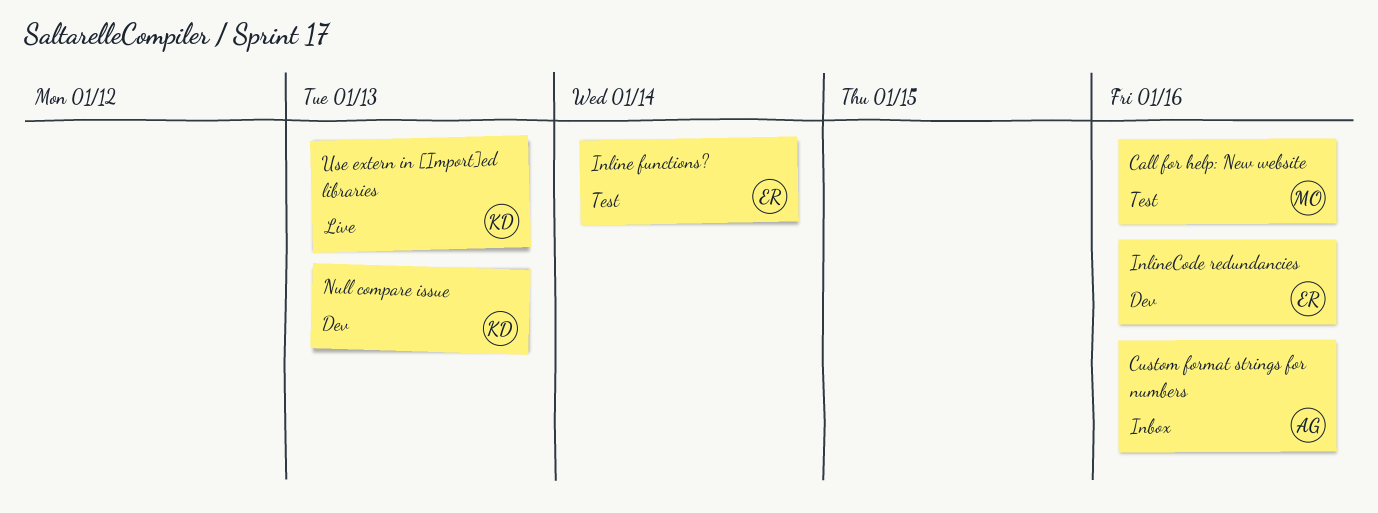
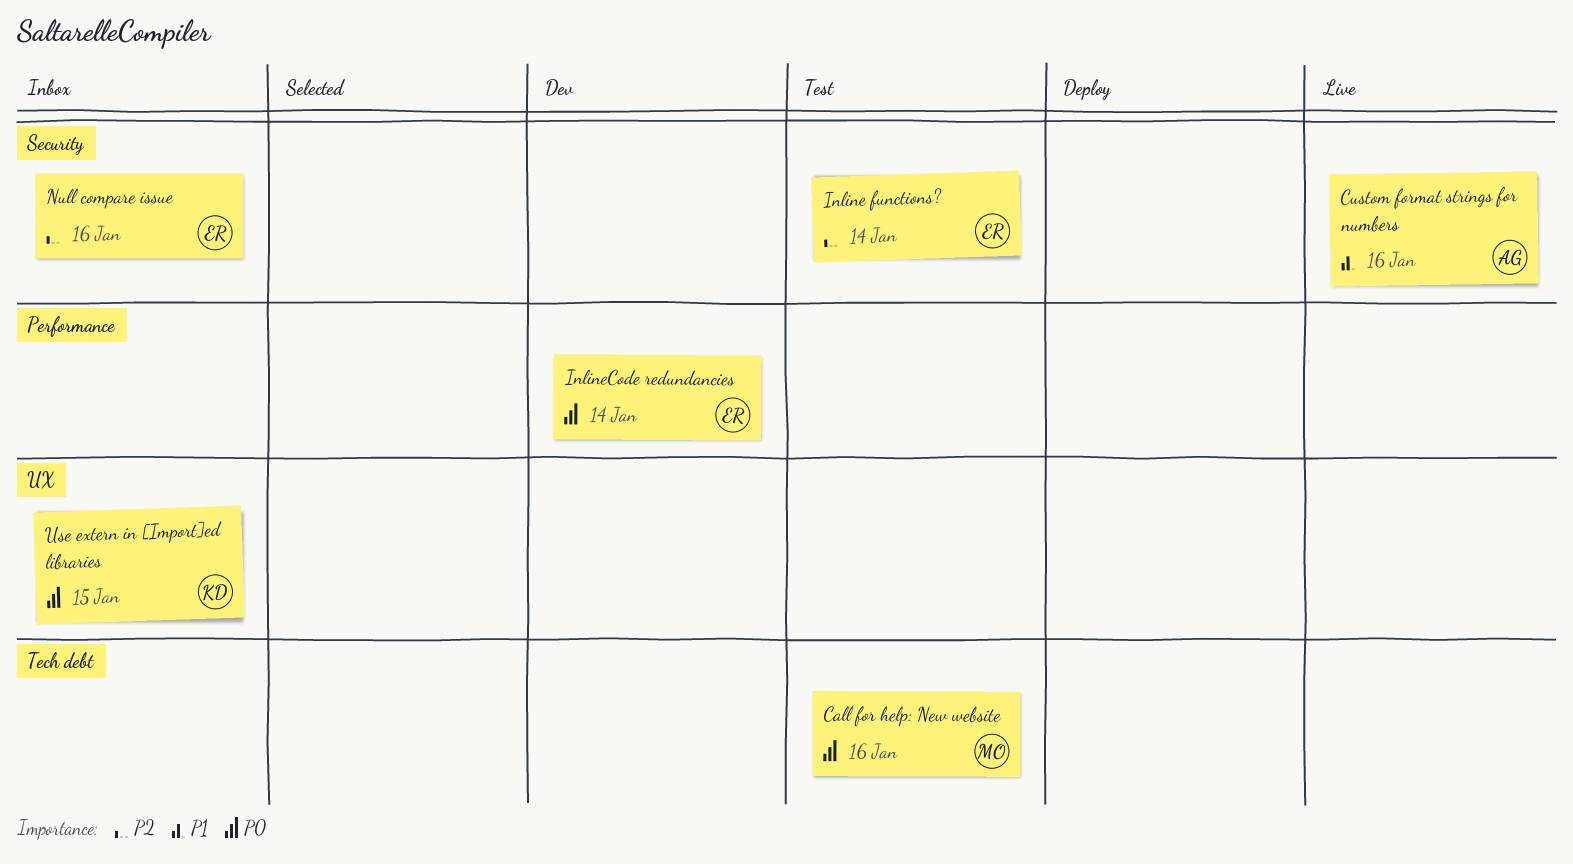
Custom format strings for numbers, status: Inbox -> Live
InlineCode redundancies, due: Jan 16 -> Jan 14
Null compare issue, status: Dev -> Inbox
Null compare issue, owner: KD -> ER
Null compare issue, due: Jan 13 -> Jan 16
Use extern in [Import]ed libraries, status: Live -> Inbox
Use extern in [Import]ed libraries, due: Jan 13 -> Jan 15

